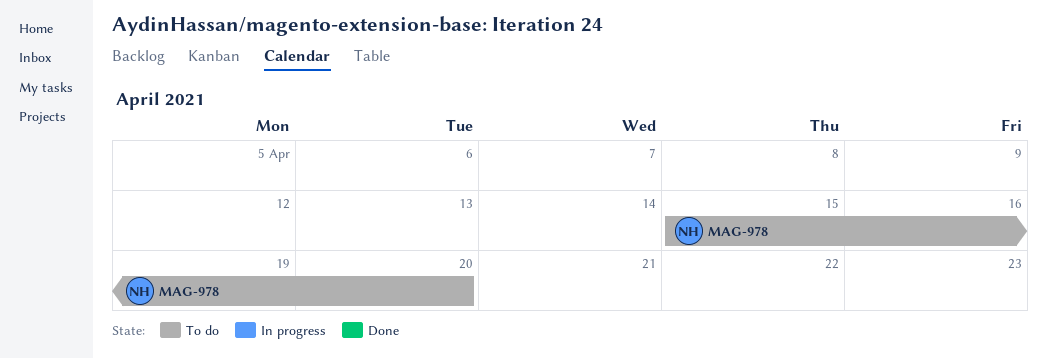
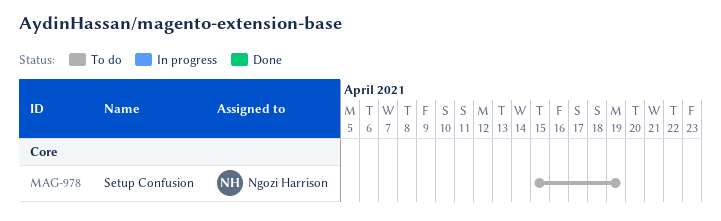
MAG-978, due: Apr 20 -> Apr 19

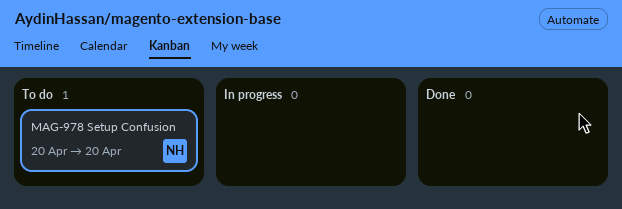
MAG-978, start: Apr 15 -> Apr 20
MAG-978, due: Apr 19 -> Apr 20

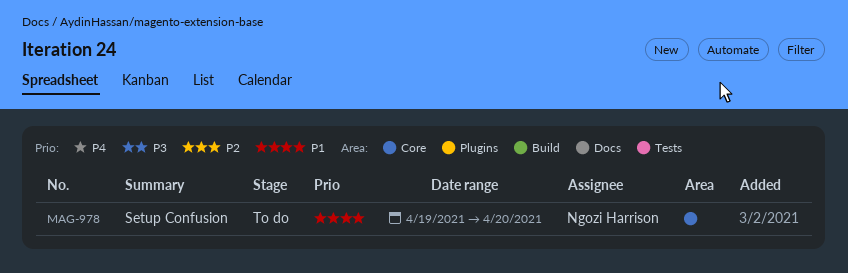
MAG-978, start: Apr 20 -> Apr 19

